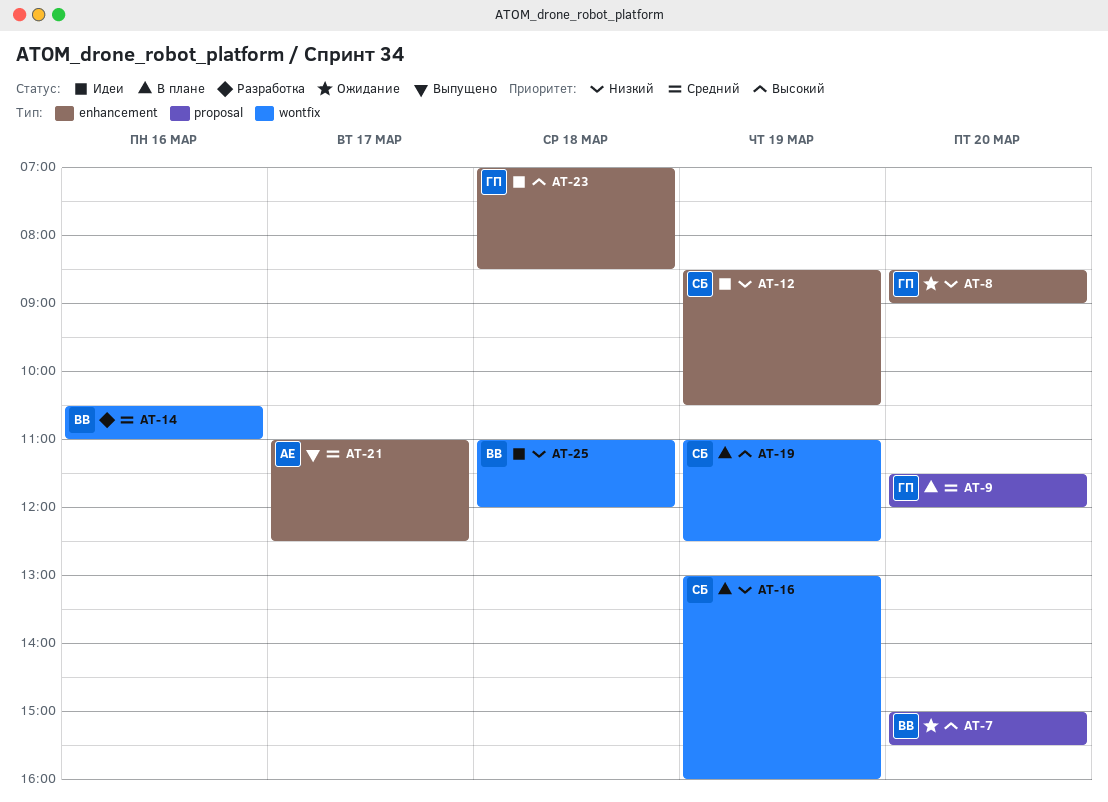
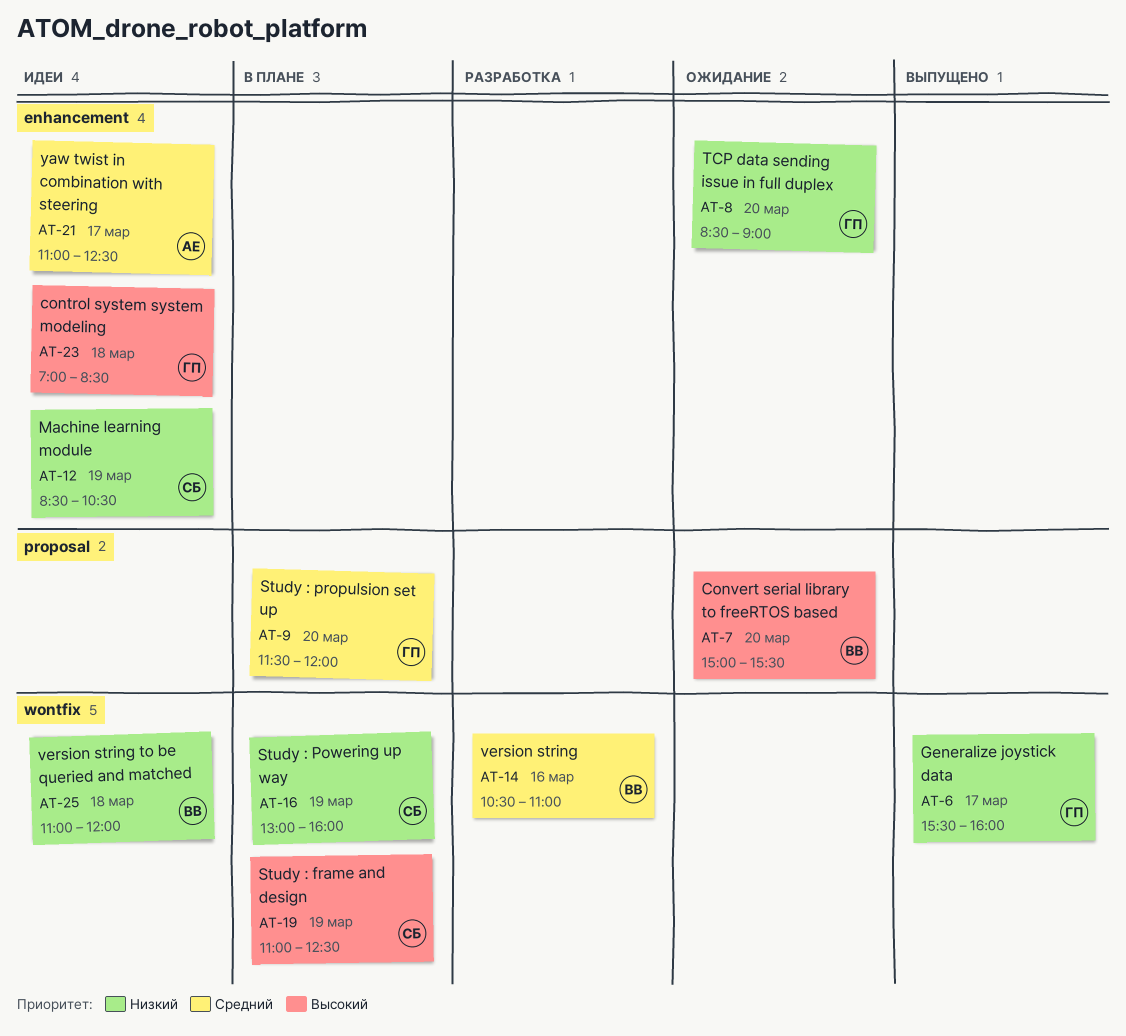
AT-6: none -> present
AT-21, status: Выпущено -> Идеи

